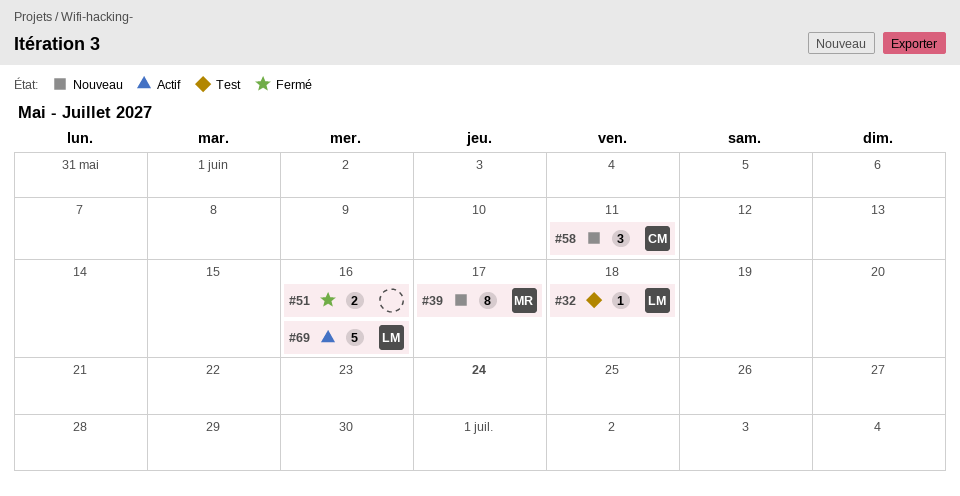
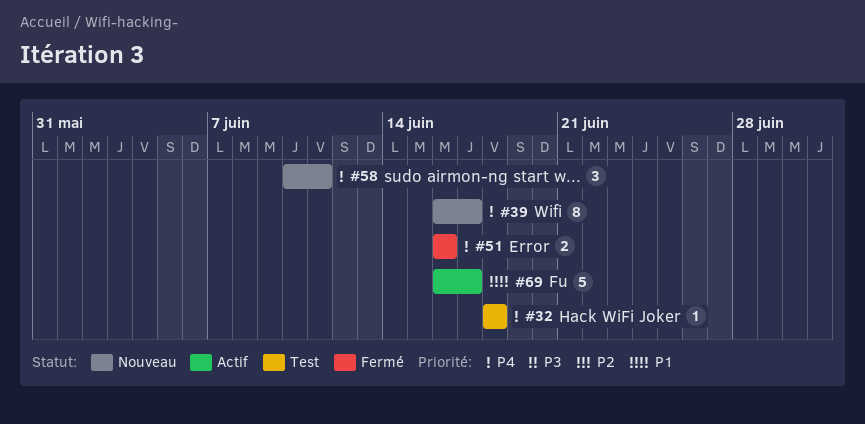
#69, due: Jun 16 -> Jun 17

